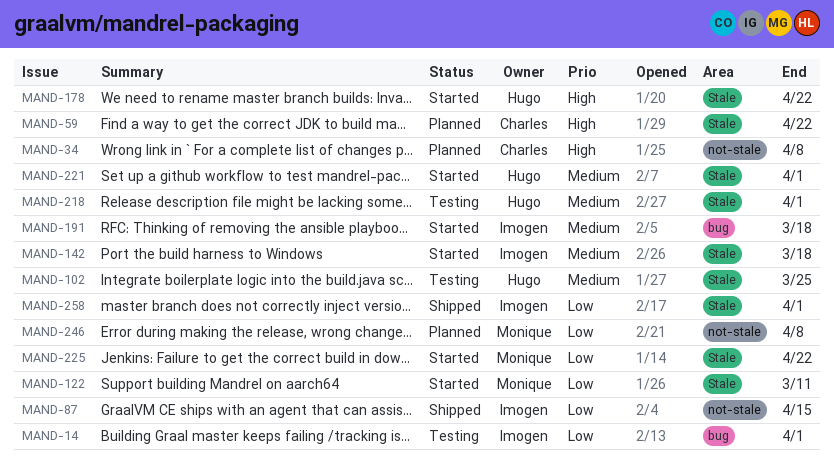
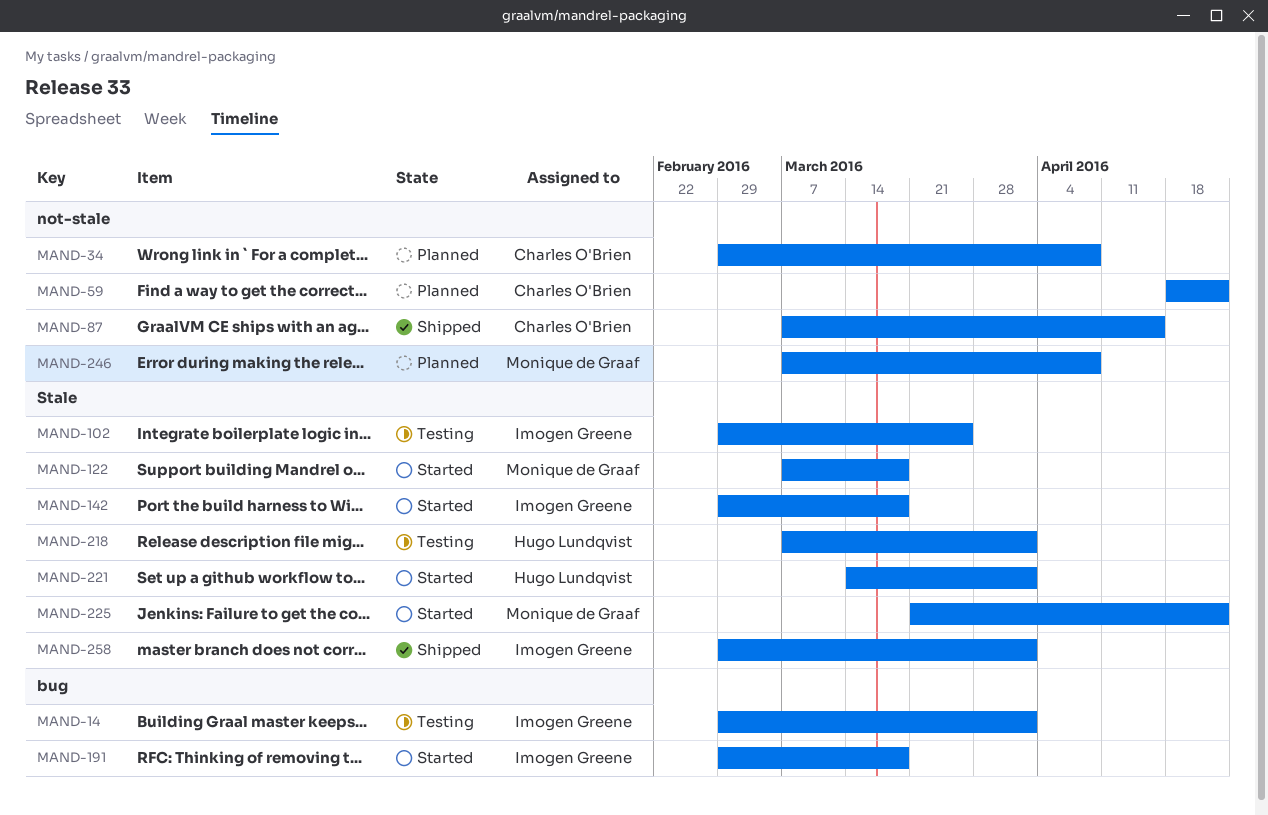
MAND-59, label: Stale -> not-stale
MAND-87, owner: Imogen Greene -> Charles O'Brien
MAND-102, owner: Hugo Lundqvist -> Imogen Greene
MAND-122, due: Mar 11 -> Mar 18
MAND-178: present -> none

